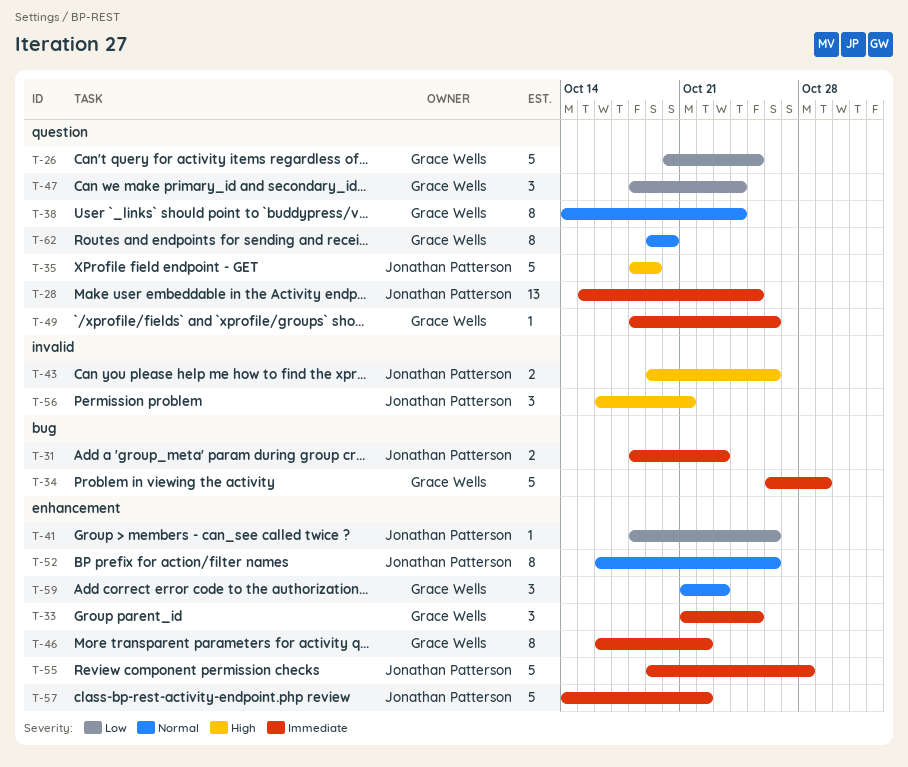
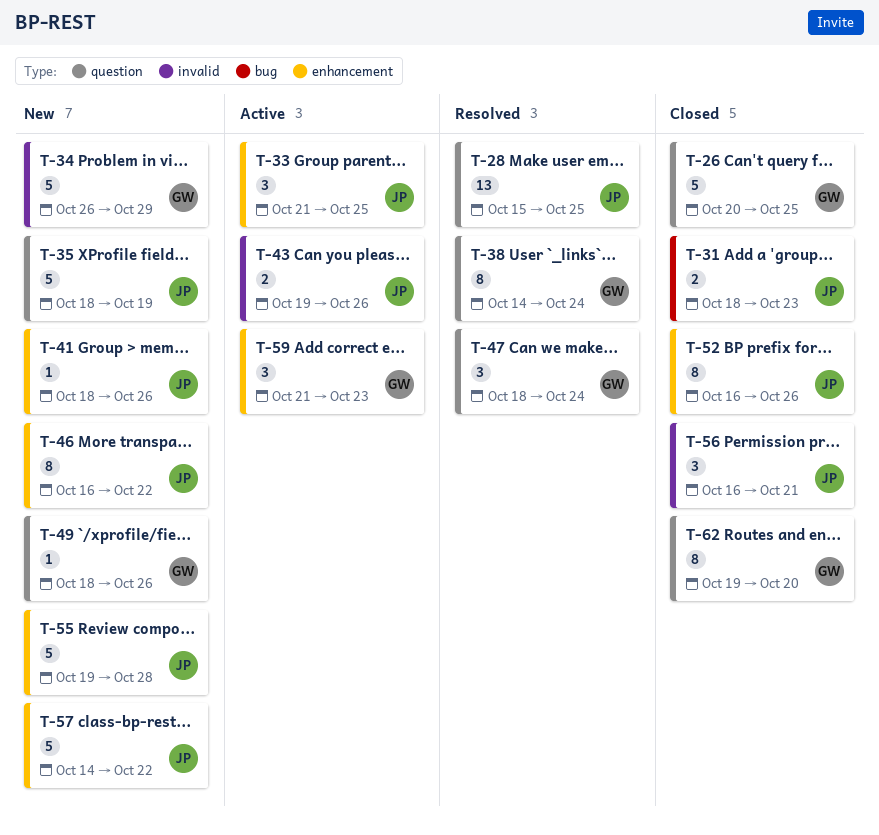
T-33, owner: Grace Wells -> Jonathan Patterson
T-34, label: bug -> invalid
T-46, owner: Grace Wells -> Jonathan Patterson

